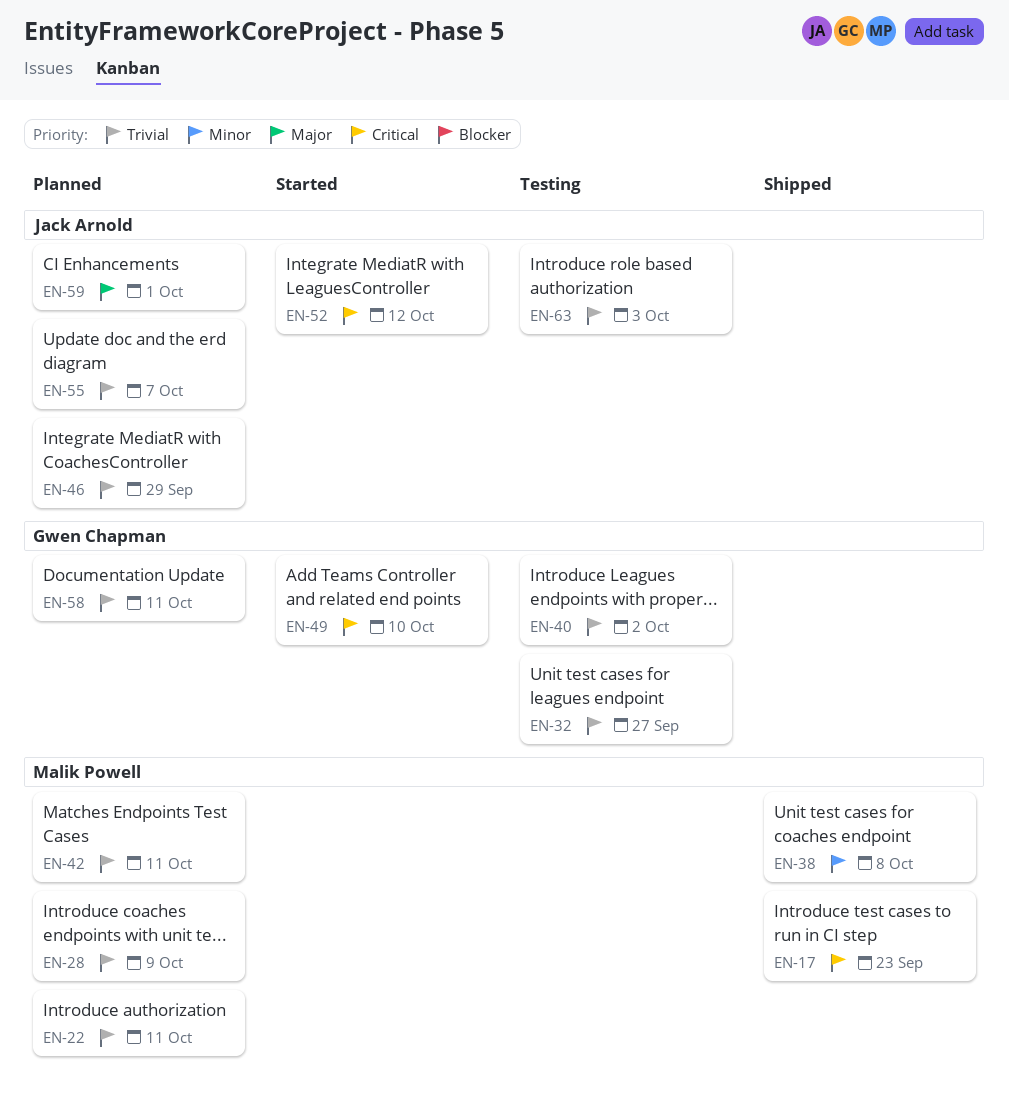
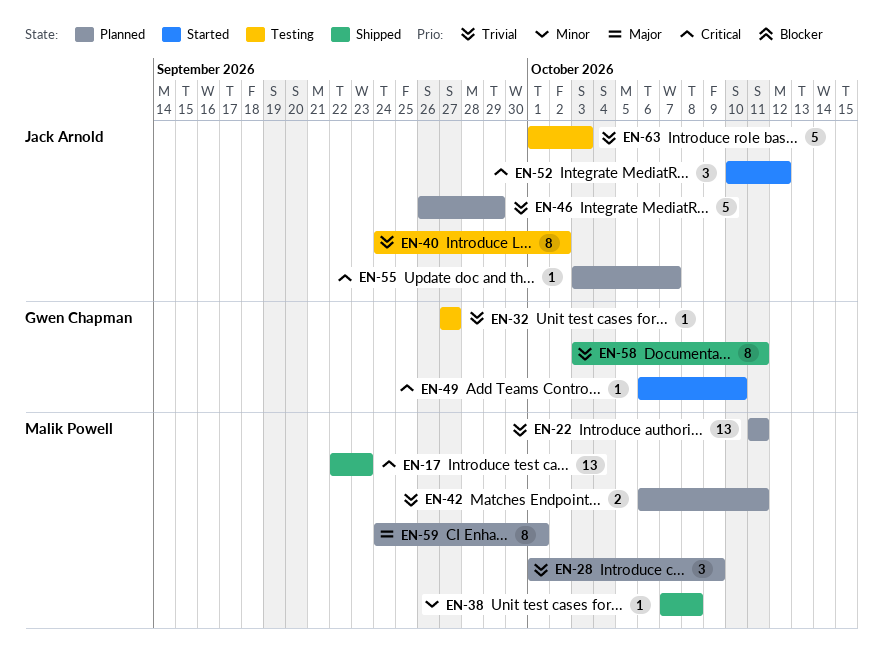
EN-40, owner: Gwen Chapman -> Jack Arnold
EN-55, priority: Trivial -> Critical
EN-58, status: Planned -> Shipped
EN-59, owner: Jack Arnold -> Malik Powell

